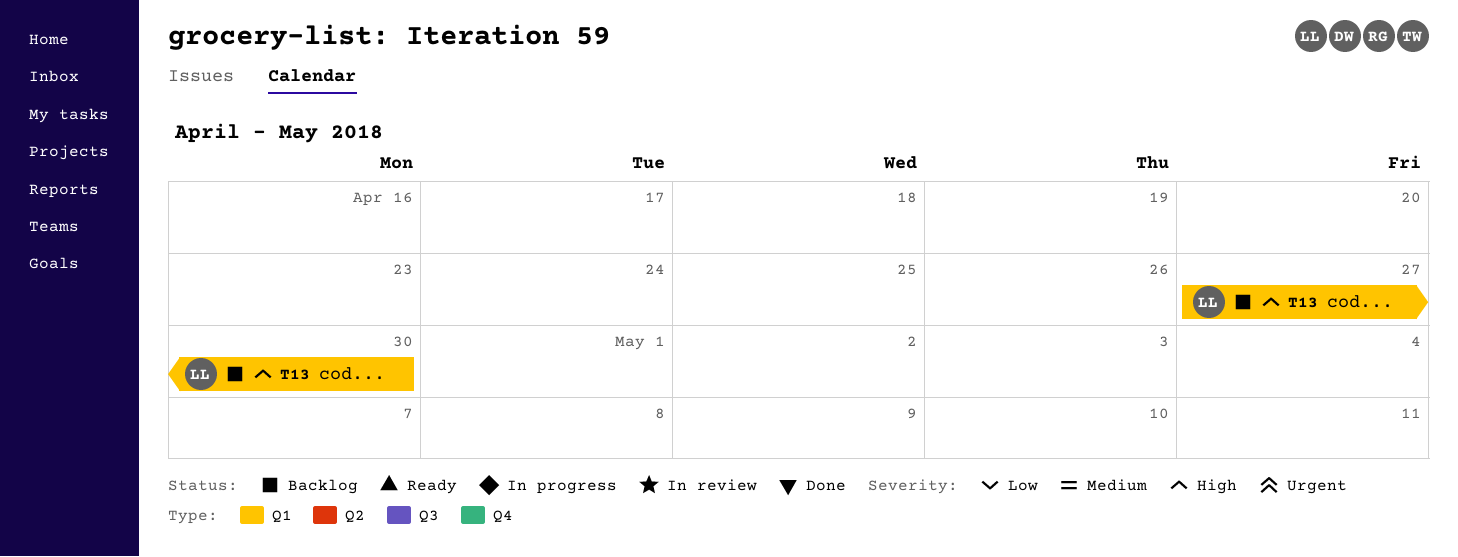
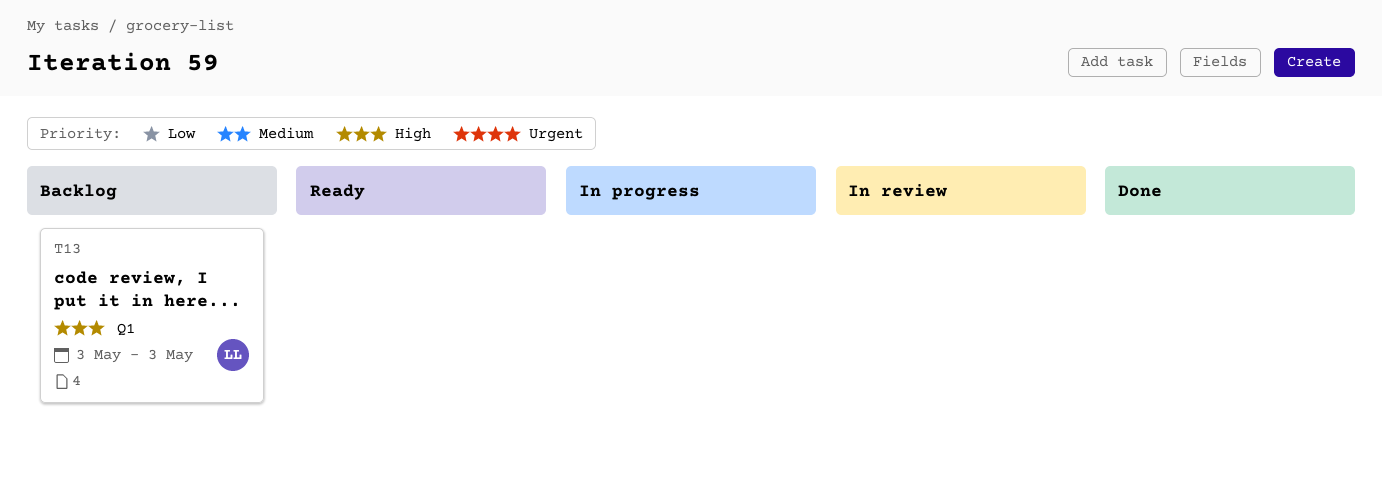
T13, start: Apr 27 -> May 3
T13, due: Apr 30 -> May 3

